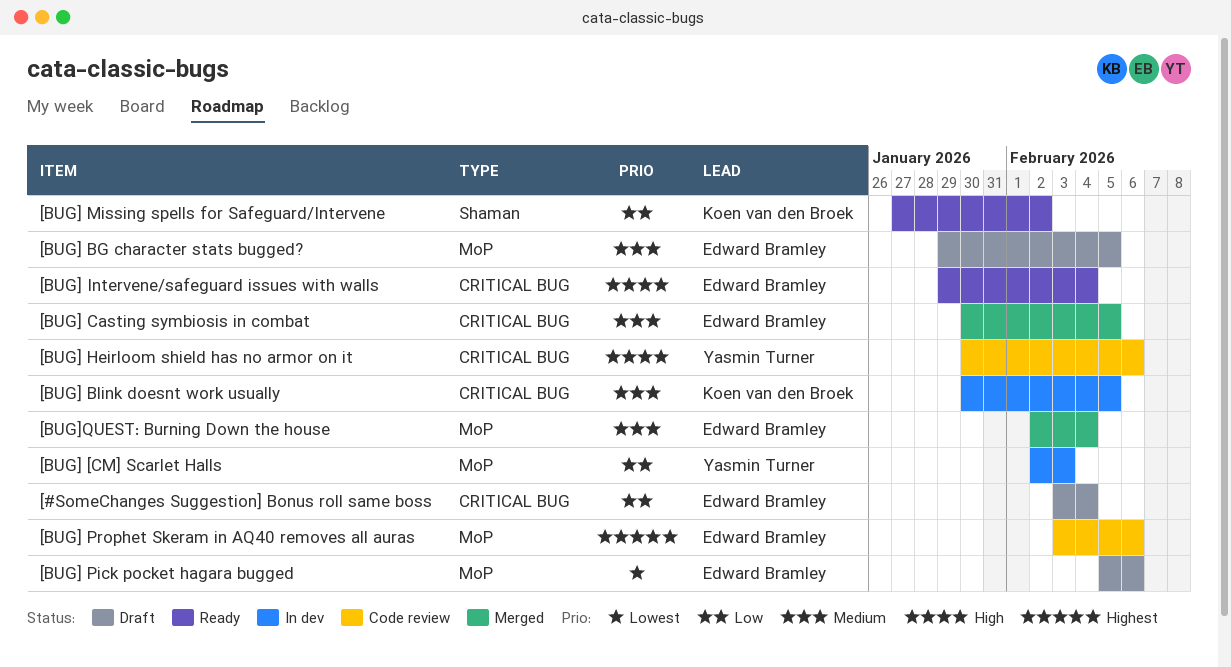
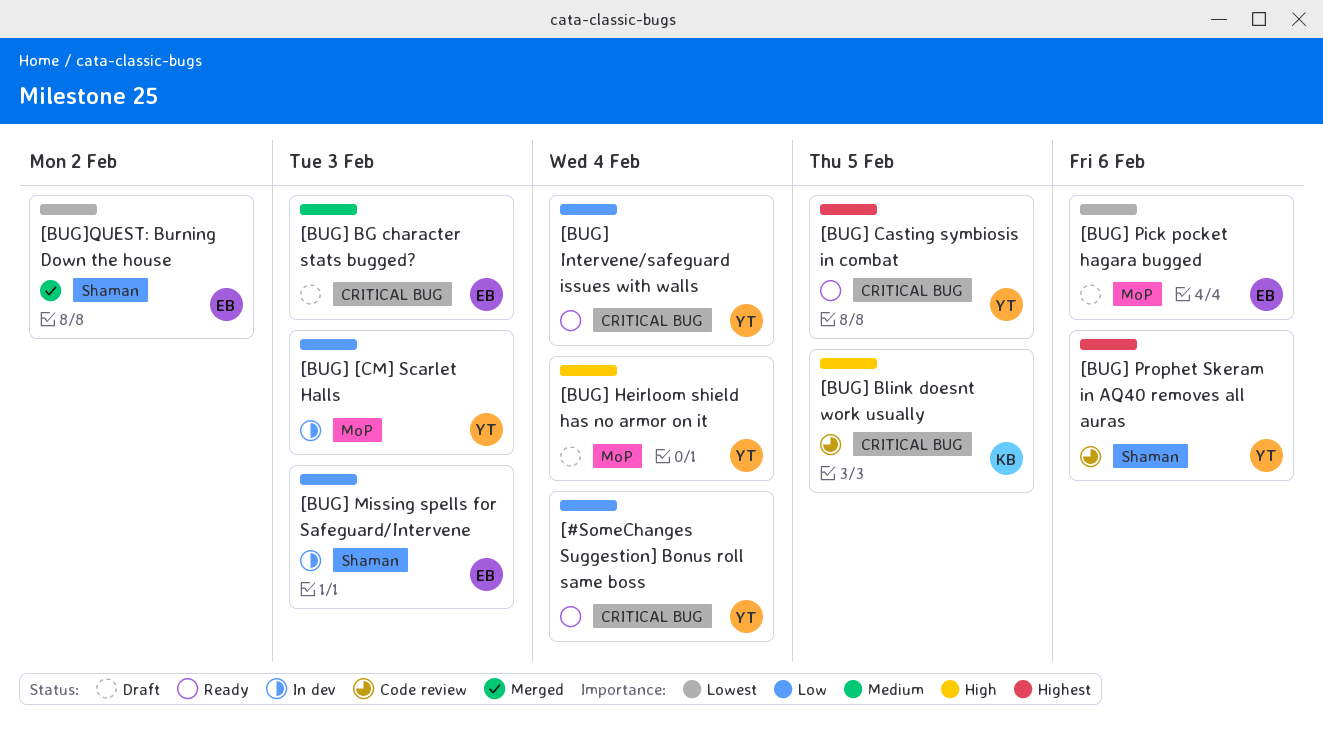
[#SomeChanges Suggestion] Bonus roll same boss, status: Draft -> Ready
[#SomeChanges Suggestion] Bonus roll same boss, owner: Edward Bramley -> Yasmin Turner
[BUG] BG character stats bugged?, label: MoP -> CRITICAL BUG
[BUG] BG character stats bugged?, due: Feb 5 -> Feb 3
[BUG] Blink doesnt work usually, status: In dev -> Code review
[BUG] Blink doesnt work usually, priority: Medium -> High
[BUG] Casting symbiosis in combat, status: Merged -> Ready
[BUG] Casting symbiosis in combat, owner: Edward Bramley -> Yasmin Turner
[BUG] Casting symbiosis in combat, priority: Medium -> Highest
[BUG] Heirloom shield has no armor on it, status: Code review -> Draft
[BUG] Heirloom shield has no armor on it, label: CRITICAL BUG -> MoP
[BUG] Heirloom shield has no armor on it, due: Feb 6 -> Feb 4
[BUG] Intervene/safeguard issues with walls, owner: Edward Bramley -> Yasmin Turner
[BUG] Intervene/safeguard issues with walls, priority: High -> Low
[BUG] Missing spells for Safeguard/Intervene, status: Ready -> In dev
[BUG] Missing spells for Safeguard/Intervene, owner: Koen van den Broek -> Edward Bramley
[BUG] Missing spells for Safeguard/Intervene, due: Feb 2 -> Feb 3
[BUG] Prophet Skeram in AQ40 removes all auras, owner: Edward Bramley -> Yasmin Turner
[BUG] Prophet Skeram in AQ40 removes all auras, label: MoP -> Shaman
[BUG]QUEST: Burning Down the house, priority: Medium -> Lowest
[BUG]QUEST: Burning Down the house, label: MoP -> Shaman
[BUG]QUEST: Burning Down the house, due: Feb 4 -> Feb 2

